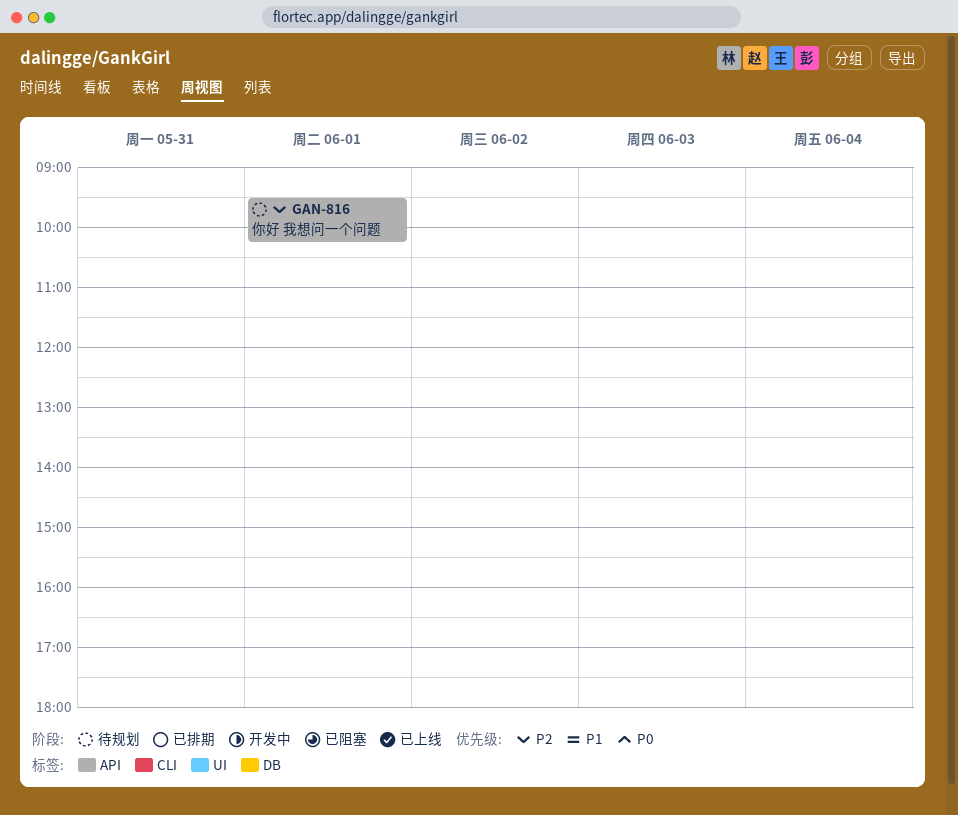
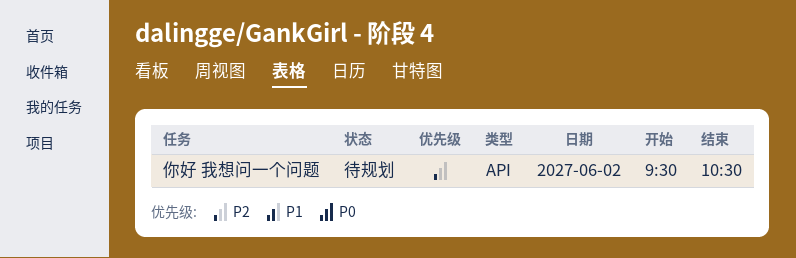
你好 我想问一个问题, day: Jun 1 -> Jun 2
你好 我想问一个问题, ends: 10:15 -> 10:30

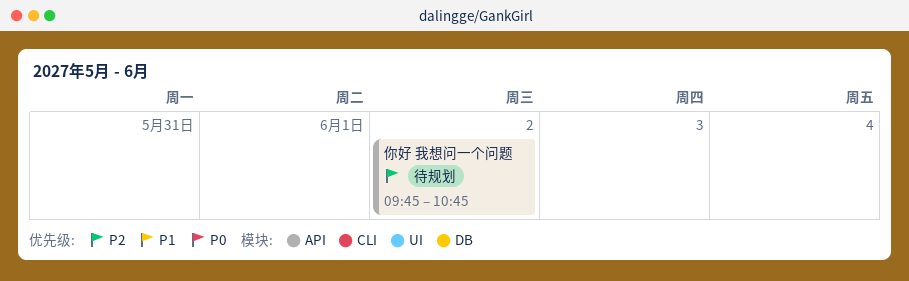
你好 我想问一个问题, begins: 09:30 -> 09:45
你好 我想问一个问题, ends: 10:30 -> 10:45

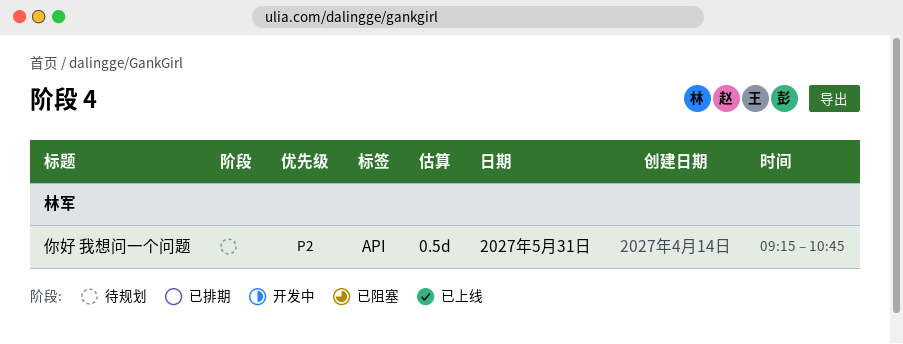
你好 我想问一个问题, day: Jun 2 -> May 31
你好 我想问一个问题, begins: 09:45 -> 09:15

